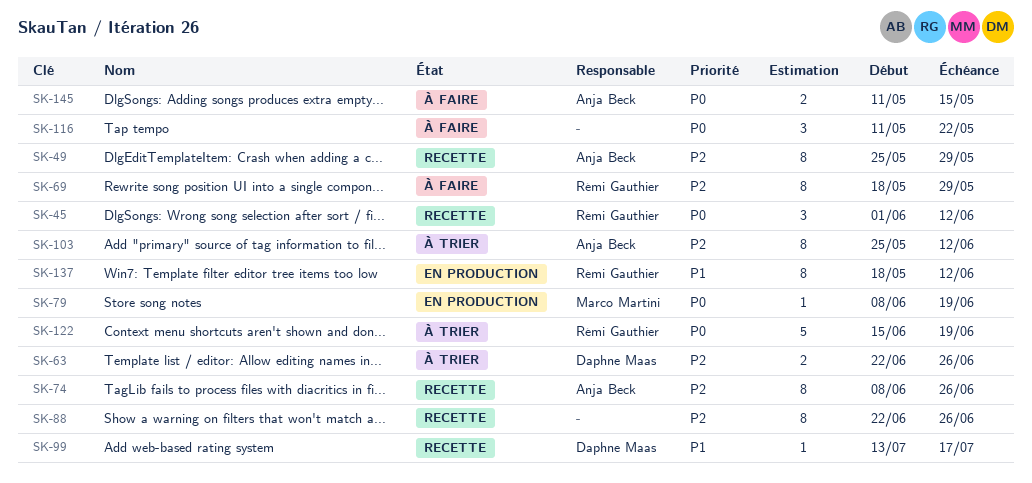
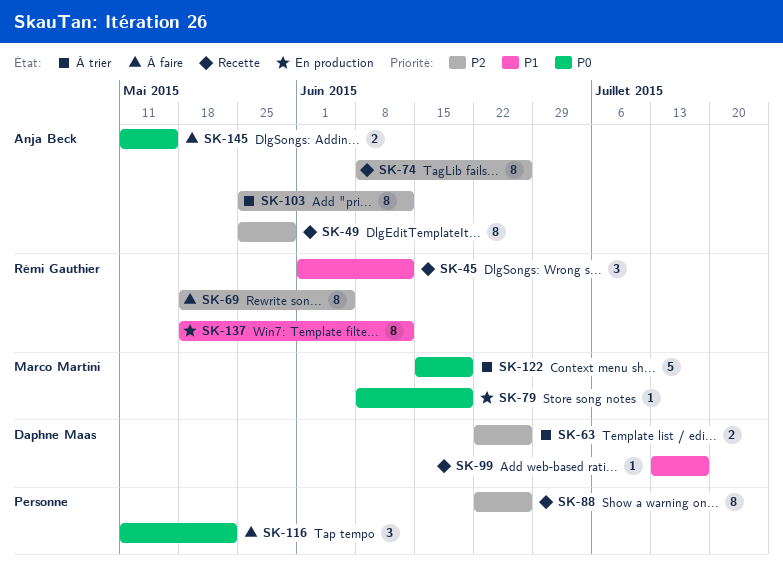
SK-45, priority: P0 -> P1
SK-69, due: May 29 -> Jun 5
SK-122, owner: Rémi Gauthier -> Marco Martini

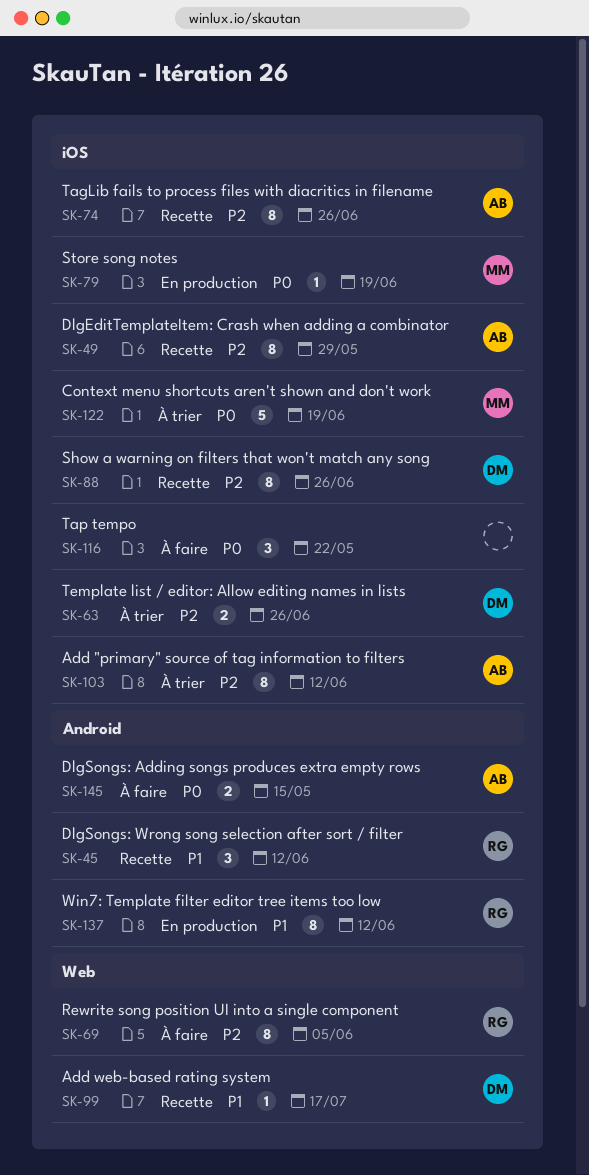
SK-88, owner: none -> Daphne Maas

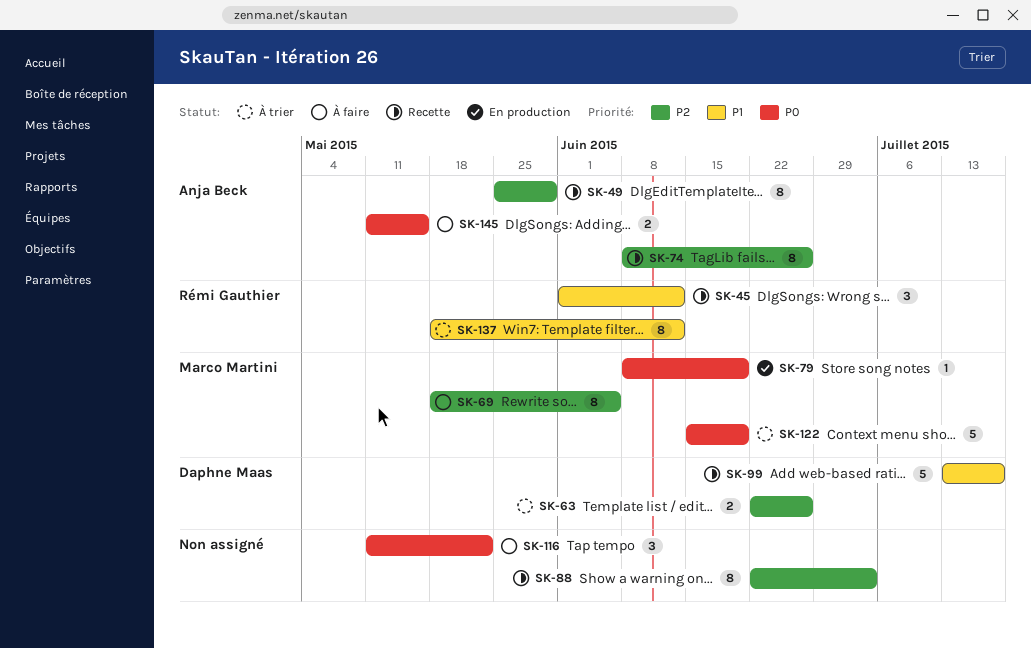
SK-69, owner: Rémi Gauthier -> Marco Martini
SK-88, owner: Daphne Maas -> none
SK-88, due: Jun 26 -> Jul 3
SK-99, estimate: 1 -> 5
SK-103: present -> none
SK-137, status: En production -> À trier

